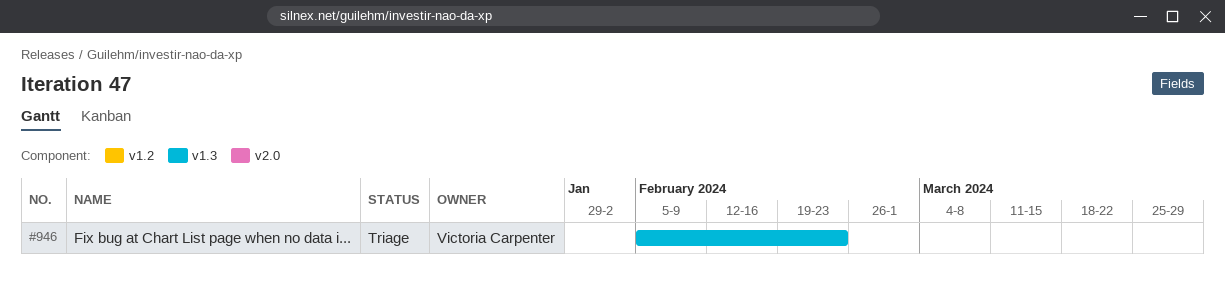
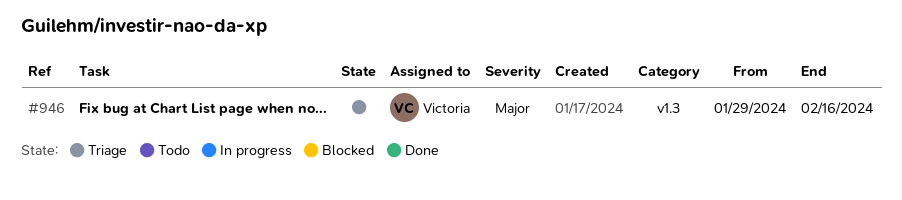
#946, start: Feb 5 -> Jan 29
#946, due: Feb 23 -> Feb 16

